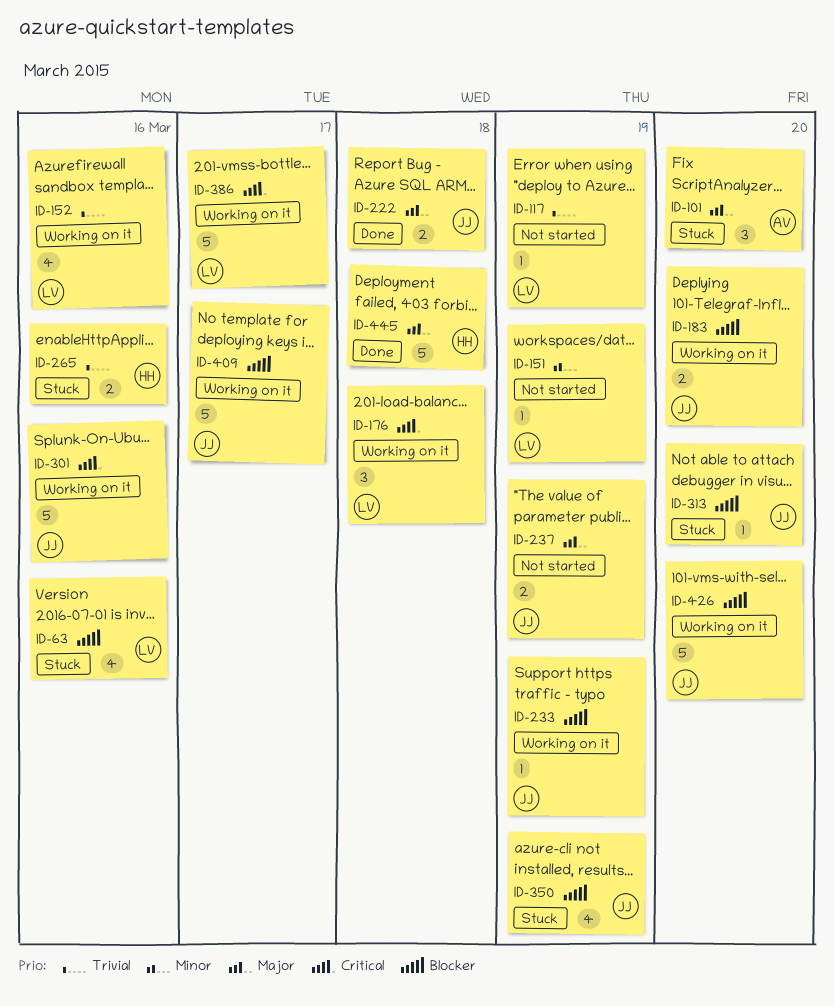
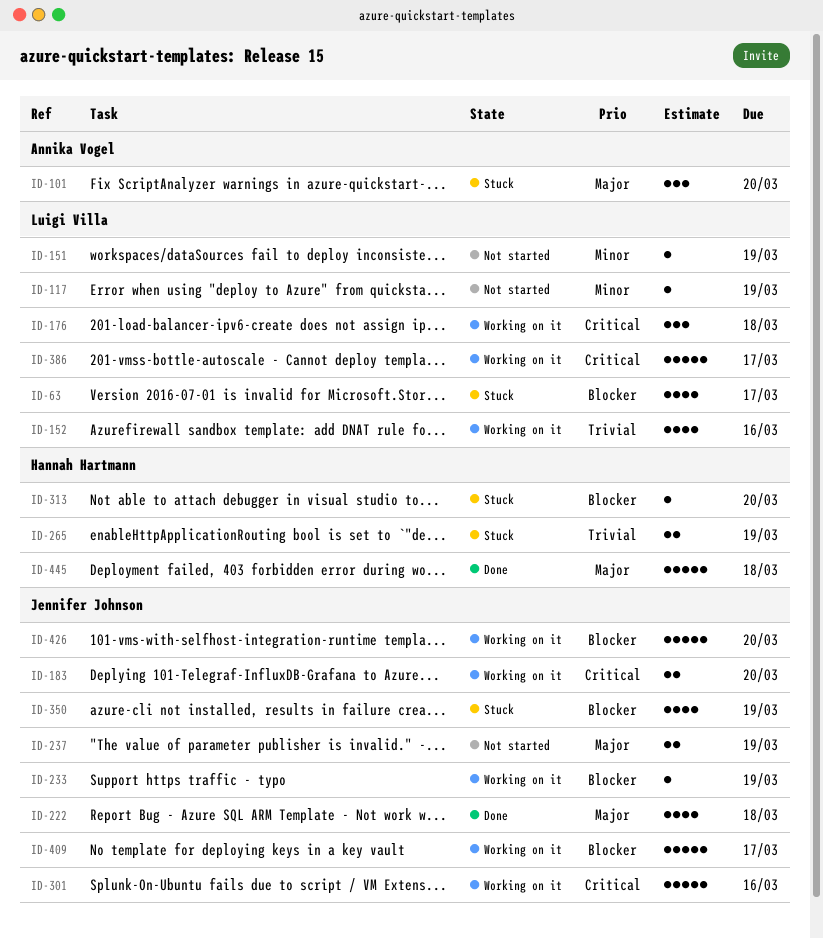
ID-63, due: Mar 16 -> Mar 17
ID-117, priority: Trivial -> Minor
ID-183, priority: Blocker -> Critical
ID-222, estimate: 2 -> 4
ID-265, due: Mar 16 -> Mar 19
ID-313, owner: Jennifer Johnson -> Hannah Hartmann

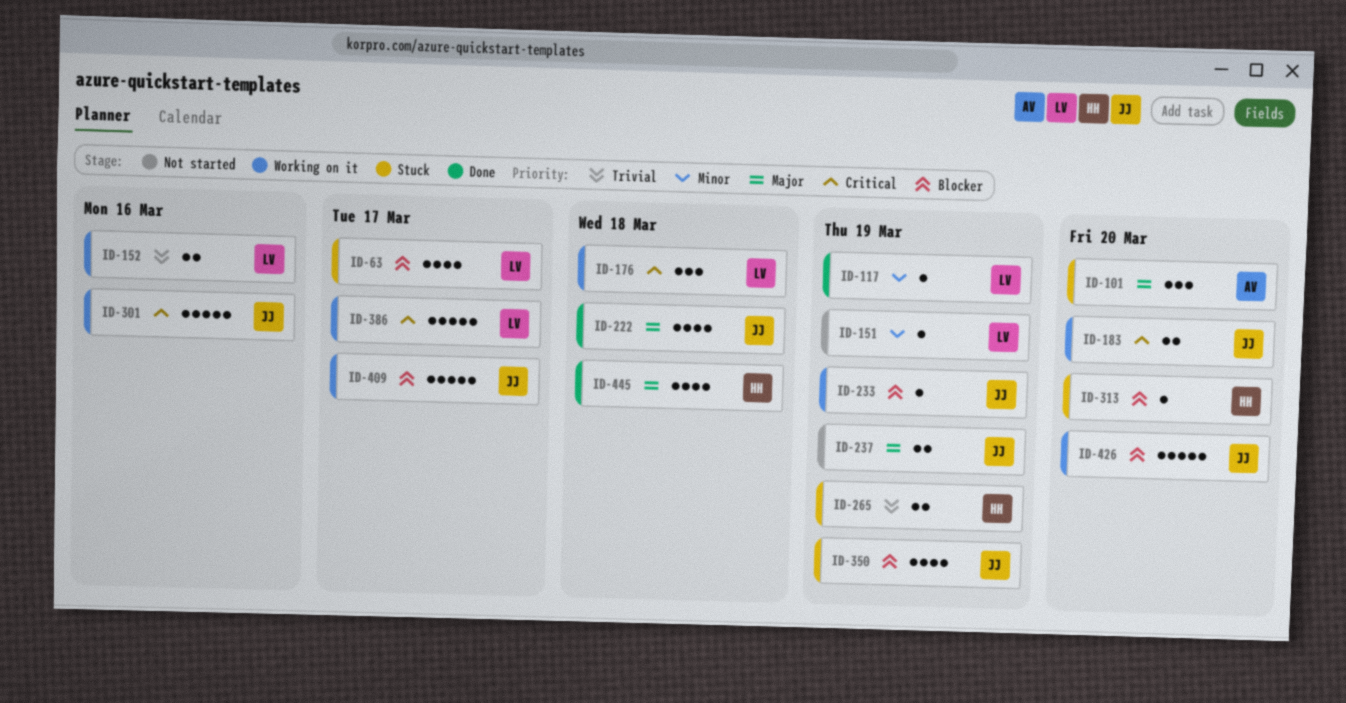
ID-117, status: Not started -> Done
ID-152, estimate: 4 -> 2
ID-445, estimate: 5 -> 4

